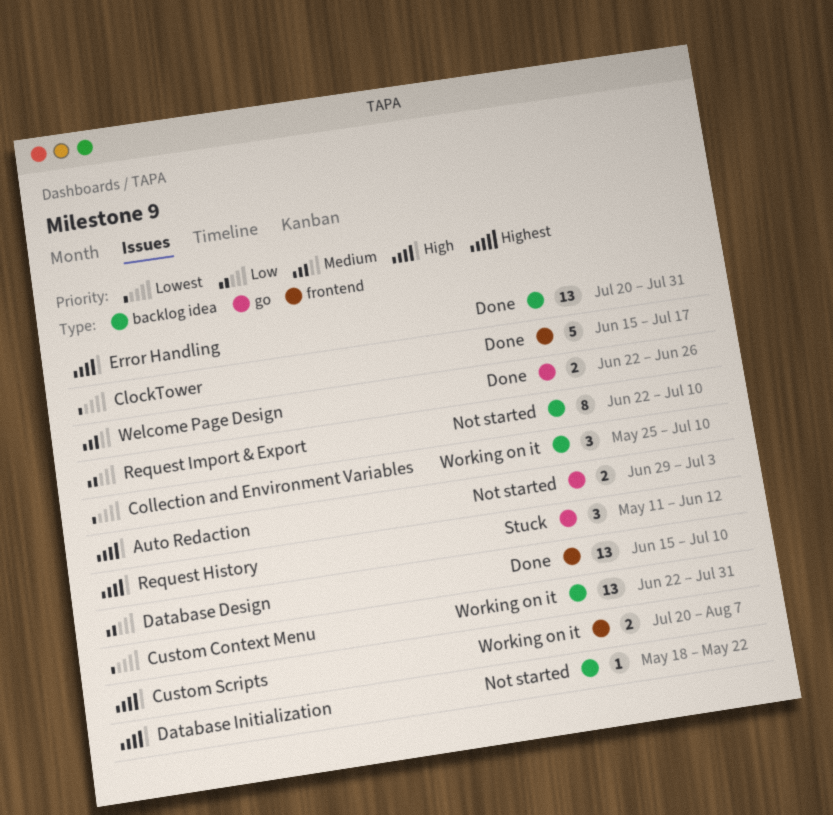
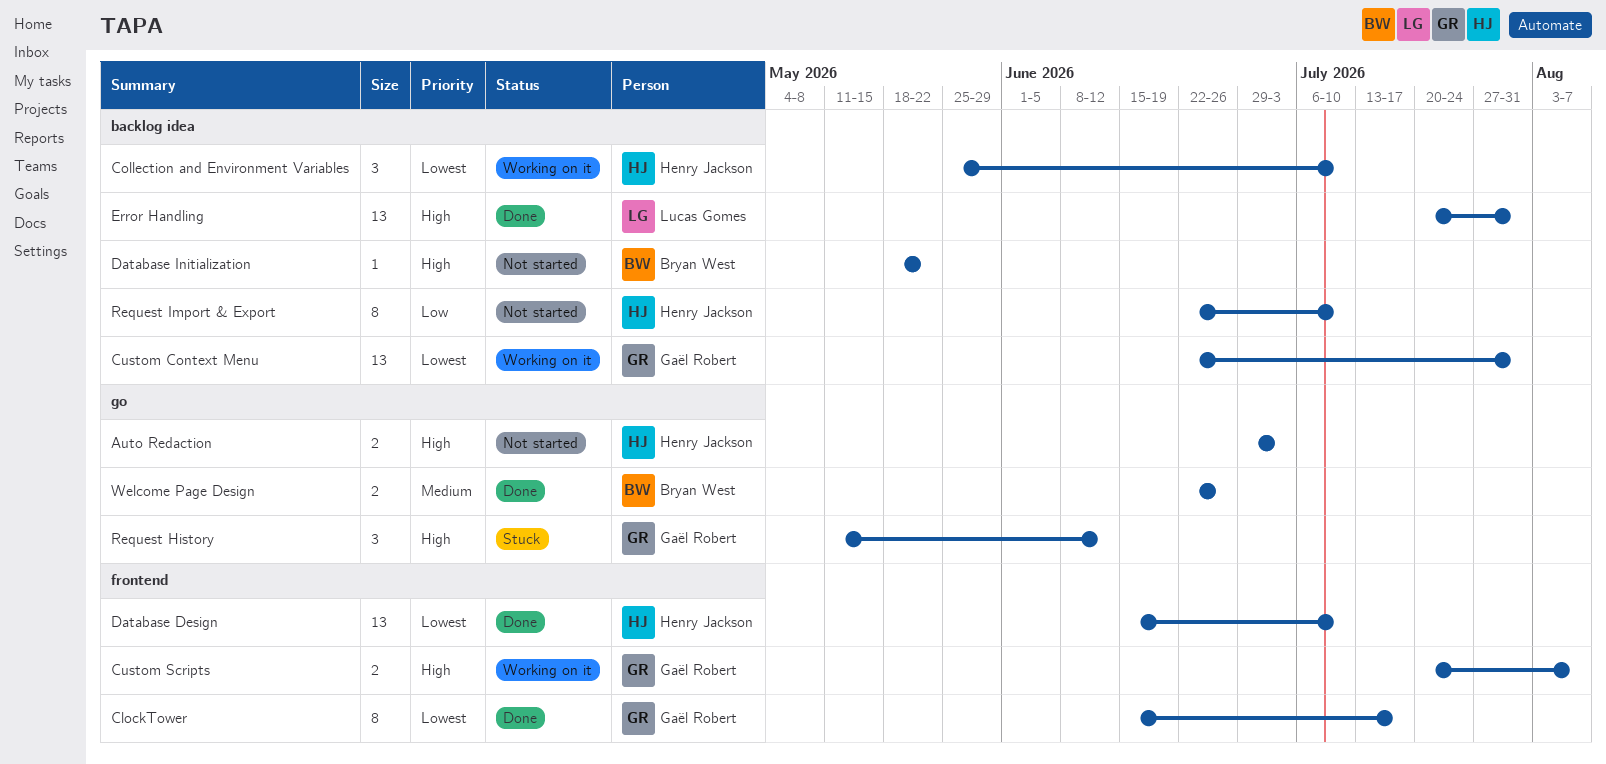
ClockTower, estimate: 5 -> 8
Database Design, priority: Low -> Lowest

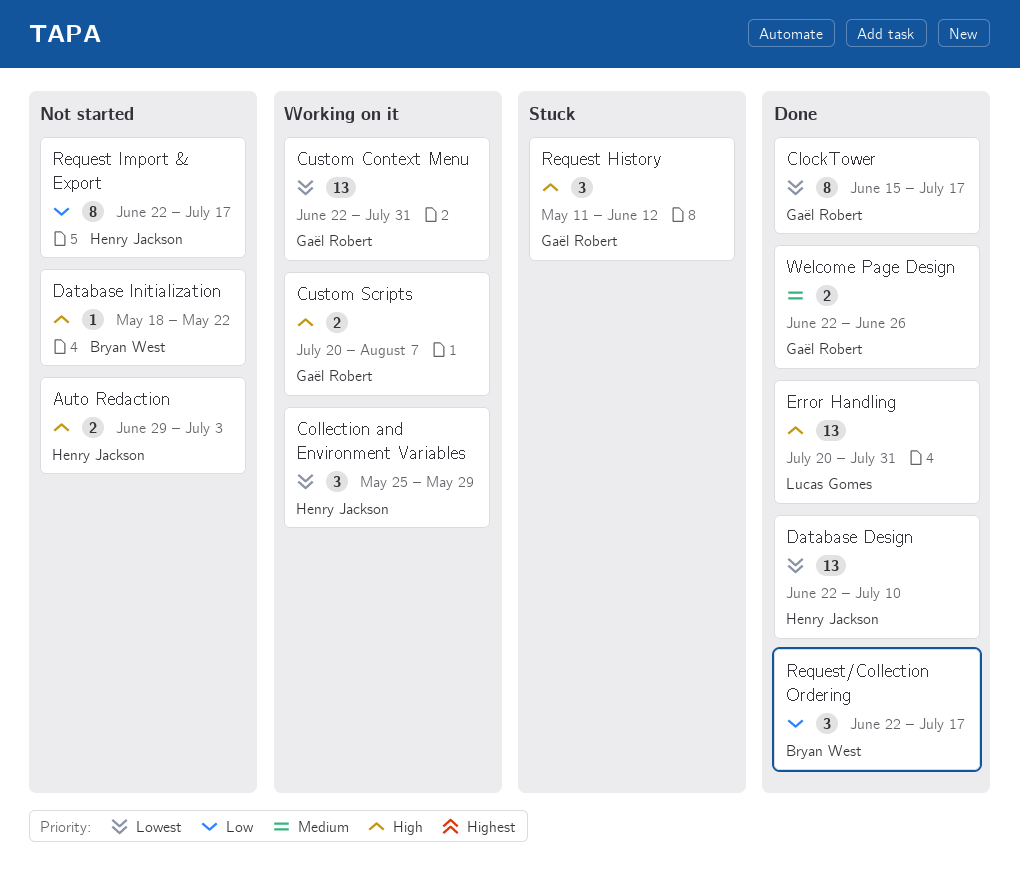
Collection and Environment Variables, due: Jul 10 -> May 29
Database Design, start: Jun 15 -> Jun 22
Request Import & Export, due: Jul 10 -> Jul 17
Request/Collection Ordering: none -> present
Welcome Page Design, owner: Bryan West -> Gaël Robert

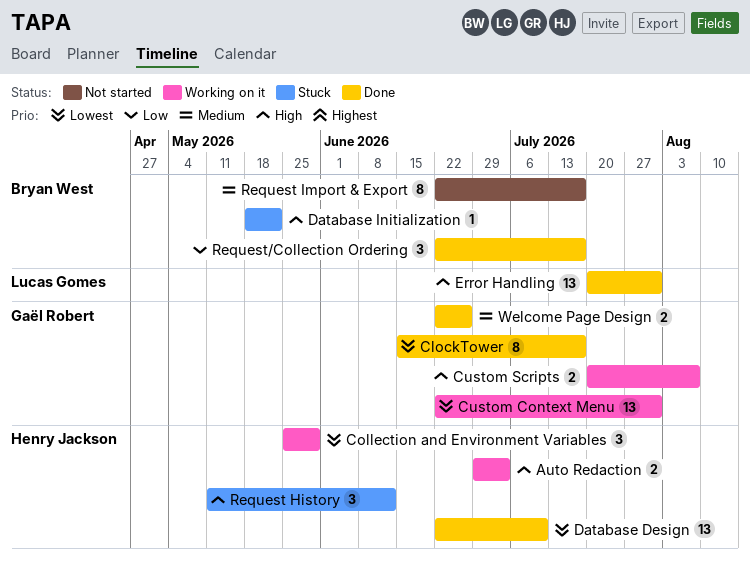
Auto Redaction, status: Not started -> Working on it
Database Initialization, status: Not started -> Stuck
Request History, owner: Gaël Robert -> Henry Jackson
Request Import & Export, owner: Henry Jackson -> Bryan West
Request Import & Export, priority: Low -> Medium

